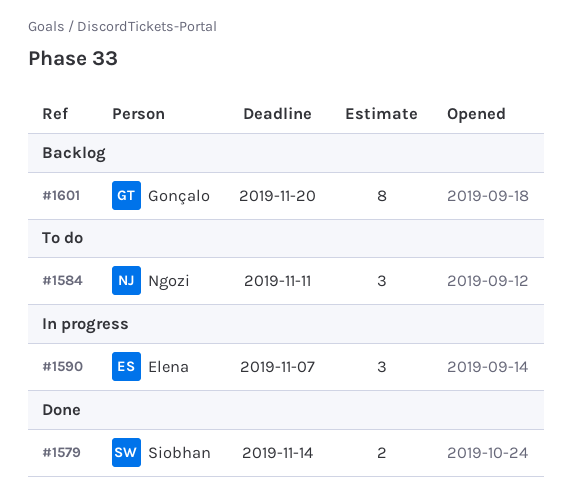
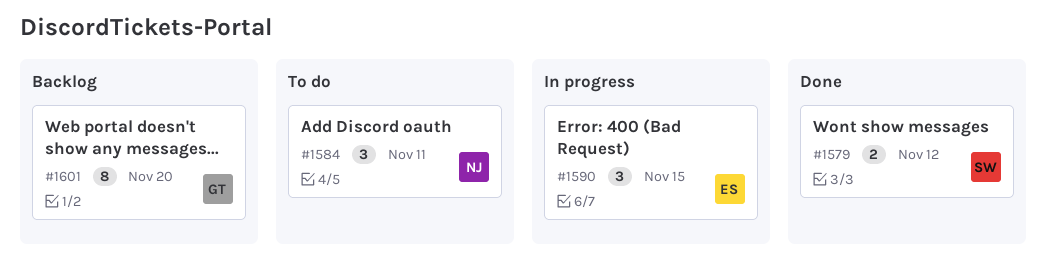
#1579, due: Nov 14 -> Nov 12
#1590, due: Nov 7 -> Nov 15

